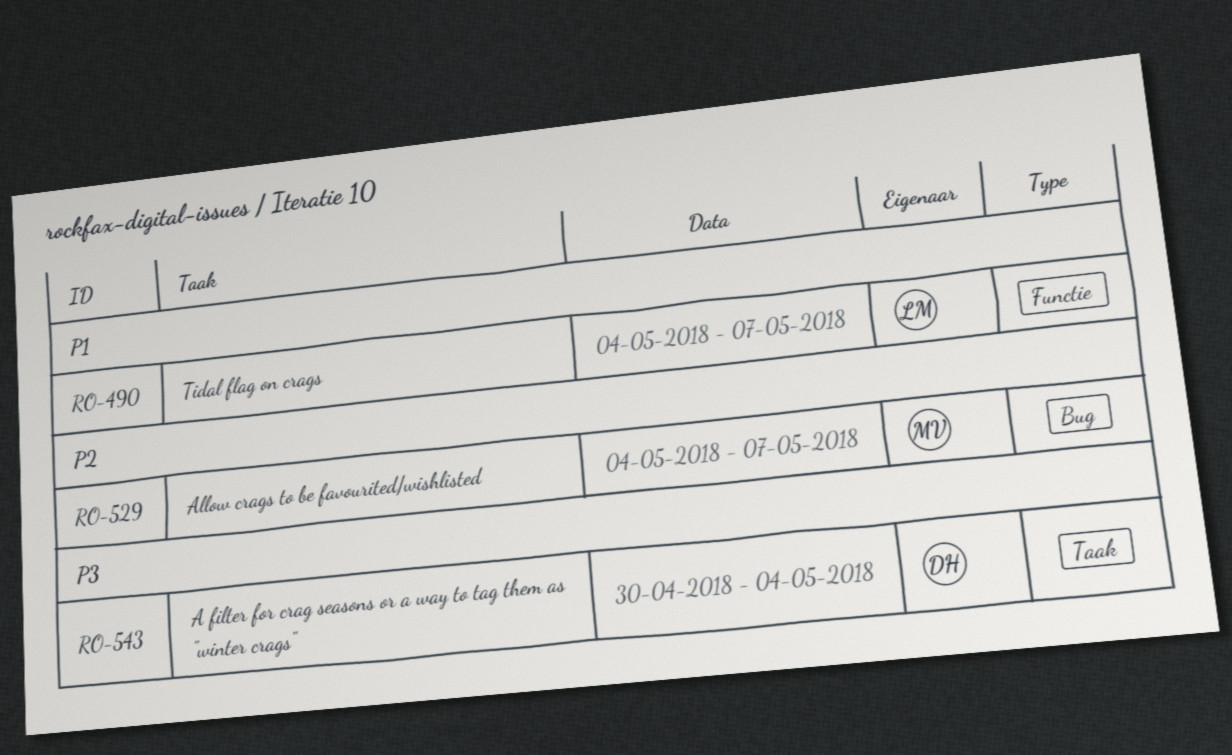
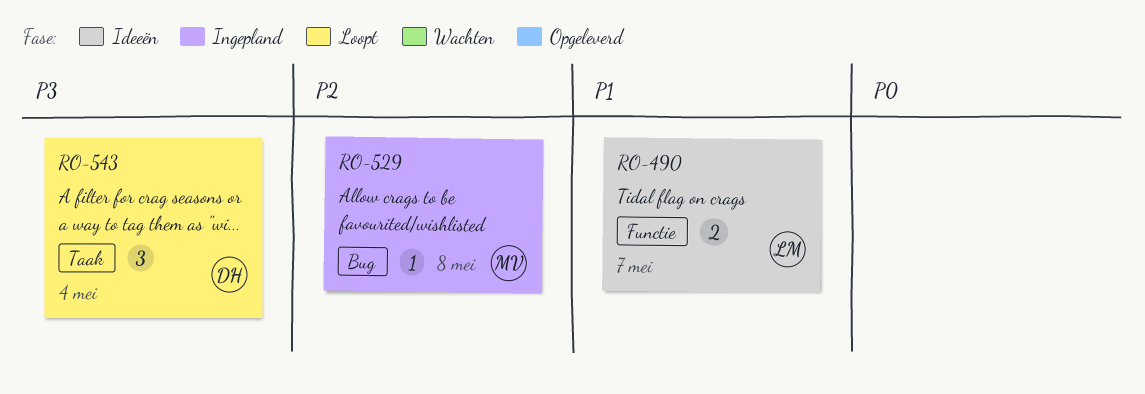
RO-529, due: May 7 -> May 8

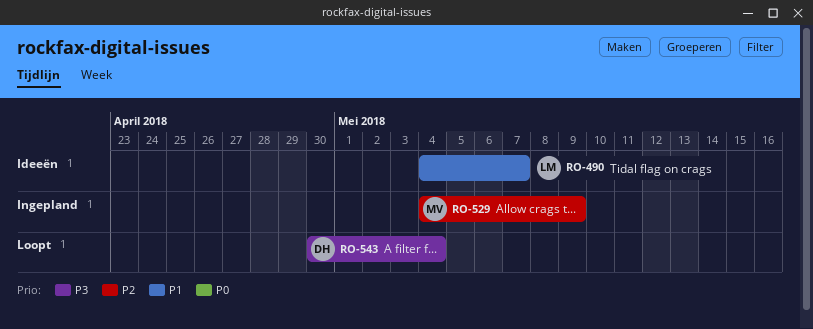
RO-529, due: May 8 -> May 9

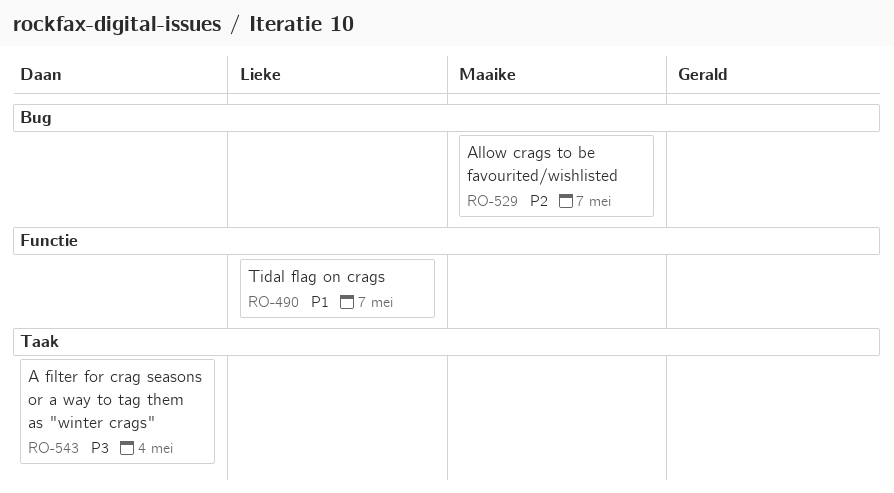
RO-529, due: May 9 -> May 7

